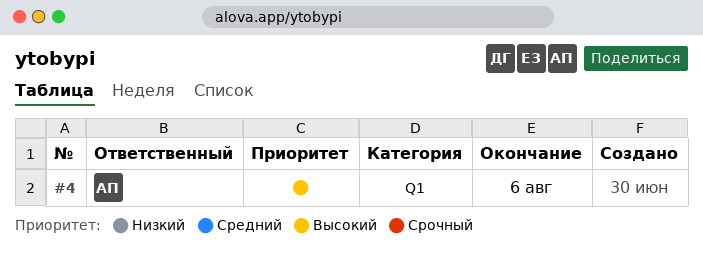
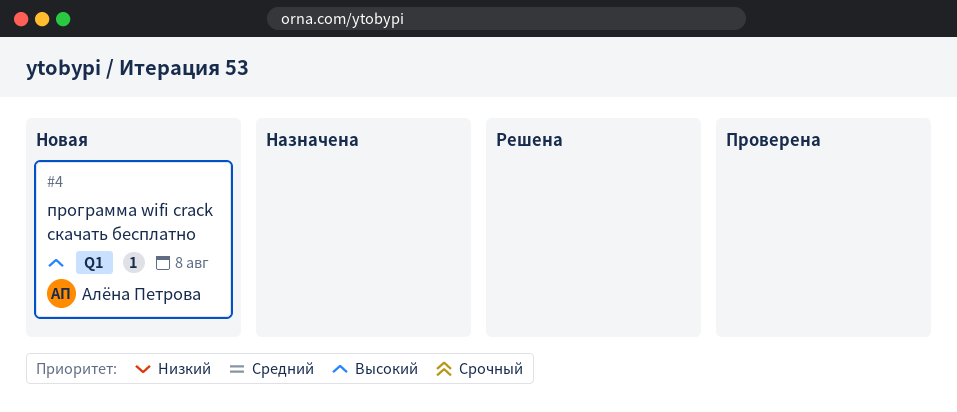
#4, due: Aug 6 -> Aug 8

